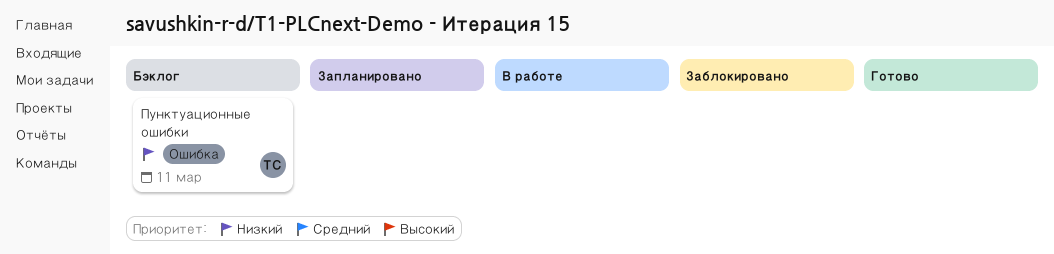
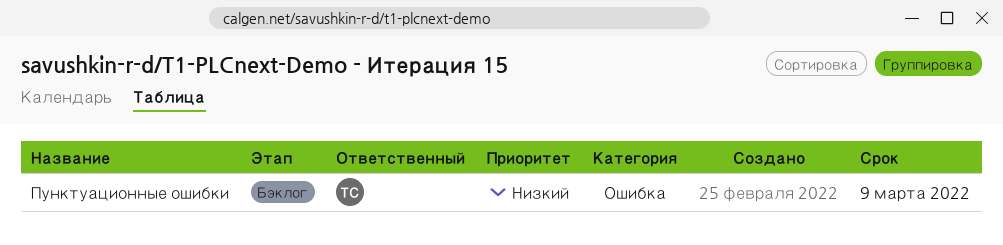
Пунктуационные ошибки, due: Mar 11 -> Mar 9

